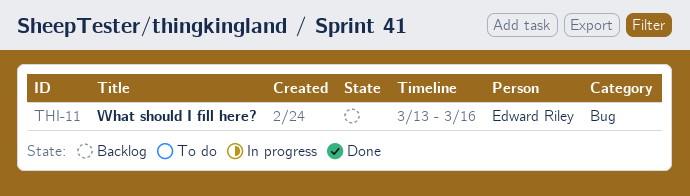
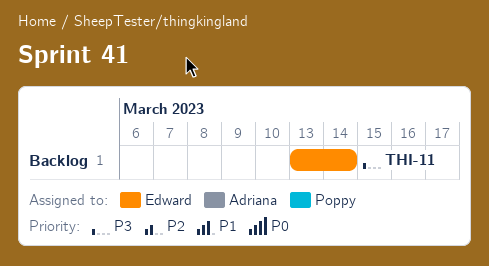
THI-11, due: Mar 16 -> Mar 14

